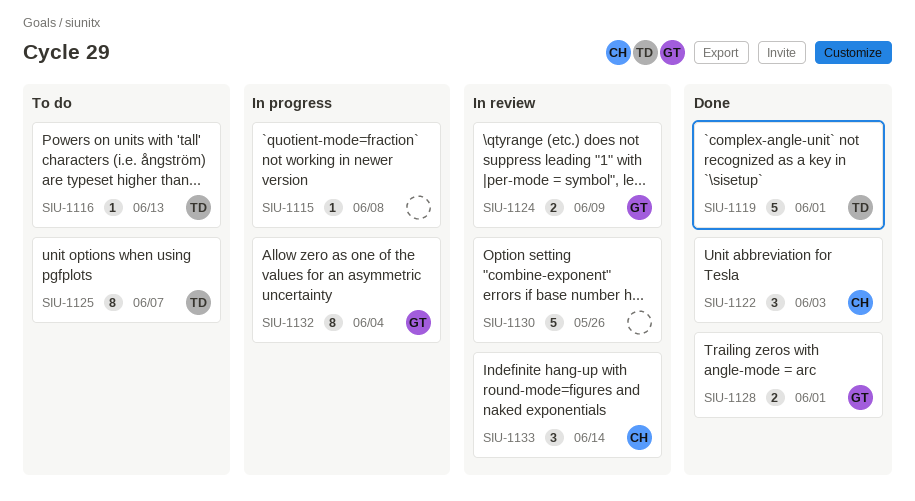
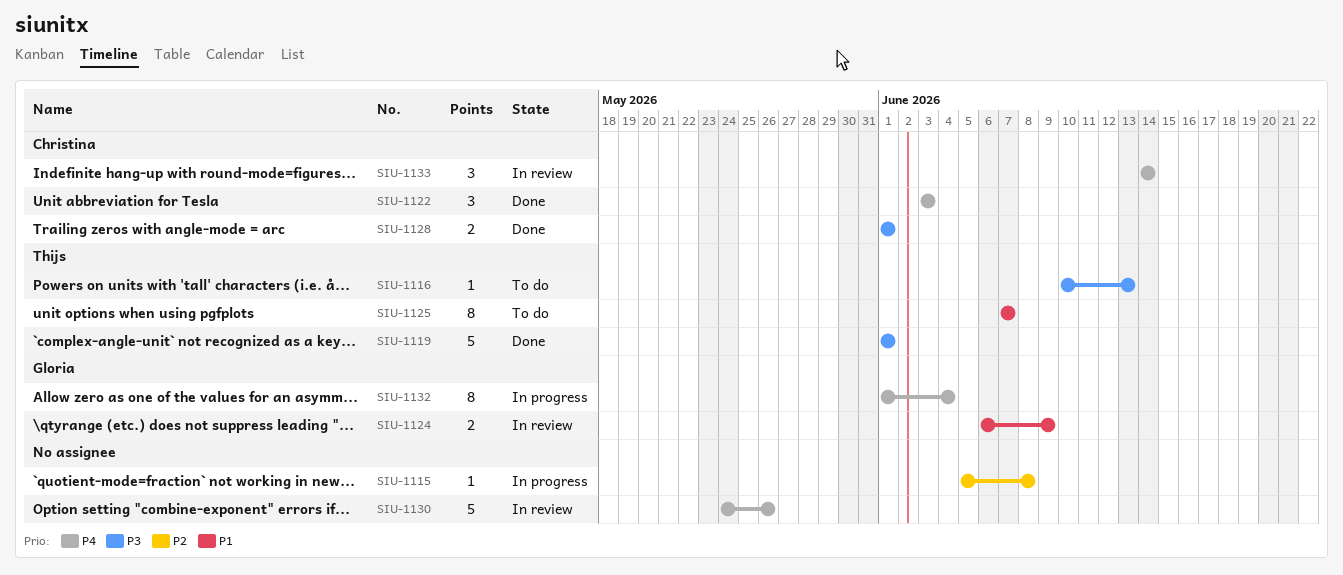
SIU-1128, owner: Gloria -> Christina

